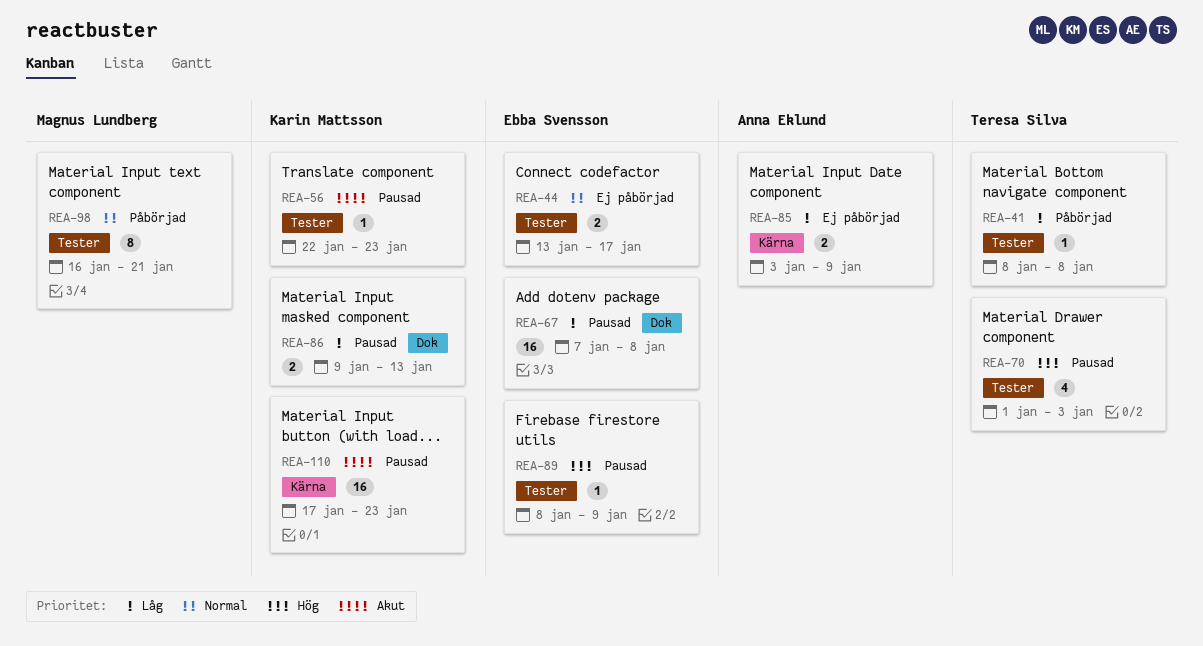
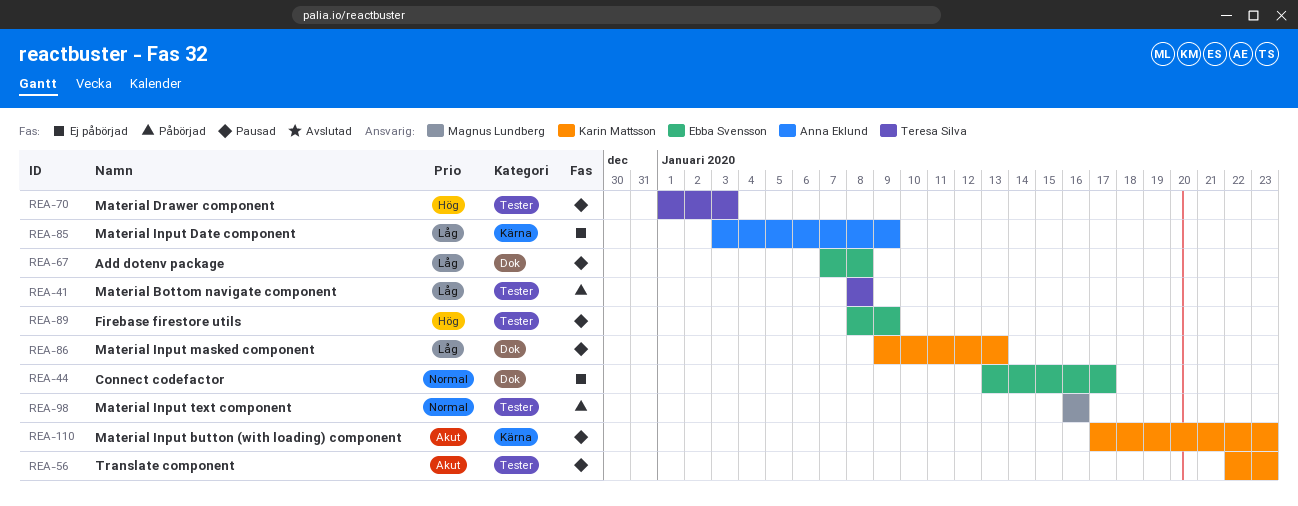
REA-44, label: Tester -> Dok
REA-98, due: Jan 21 -> Jan 16

